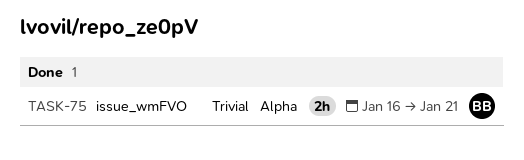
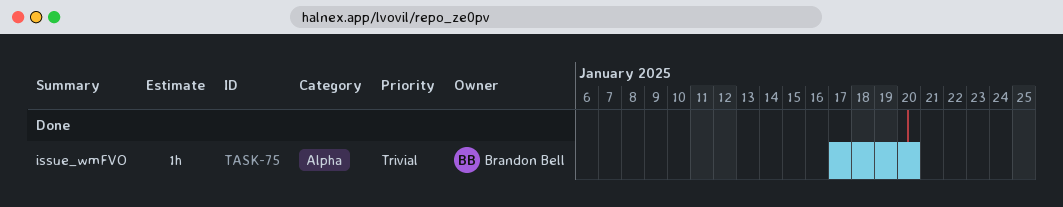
TASK-75, estimate: 2h -> 1h
TASK-75, start: Jan 16 -> Jan 17
TASK-75, due: Jan 21 -> Jan 20

